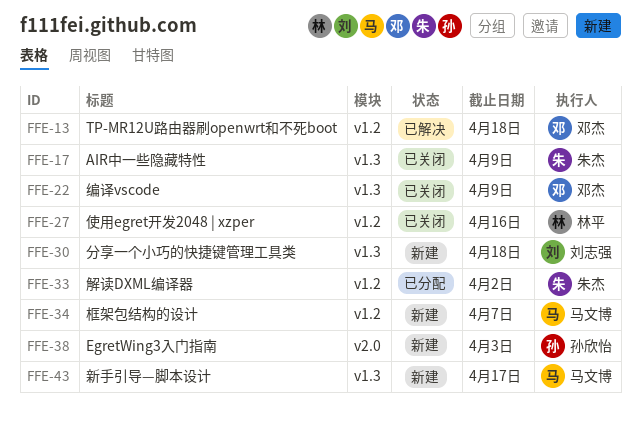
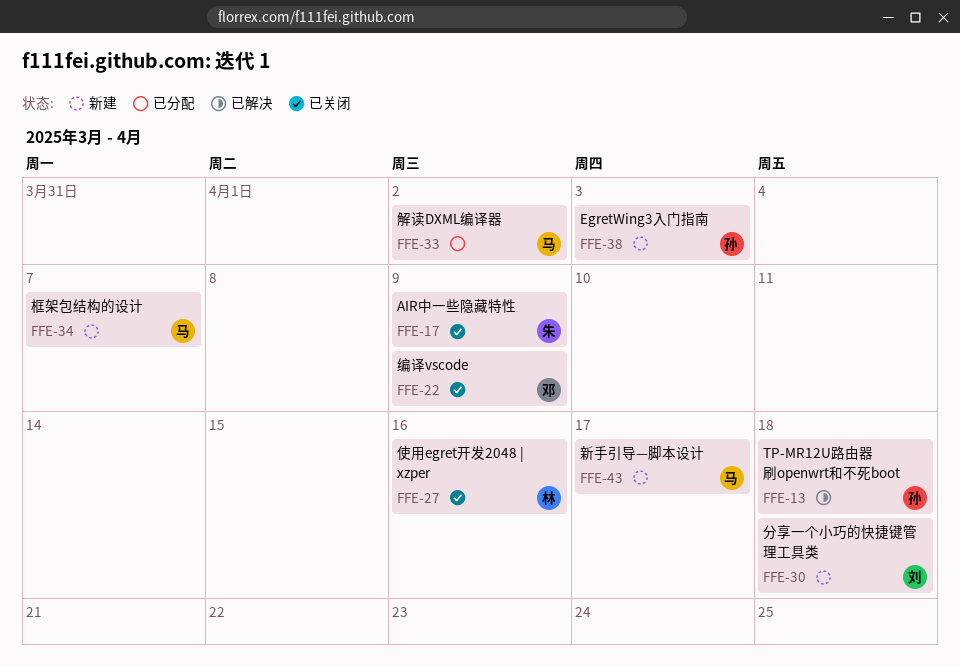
FFE-13, owner: 邓杰 -> 孙欣怡
FFE-33, owner: 朱杰 -> 马文博

